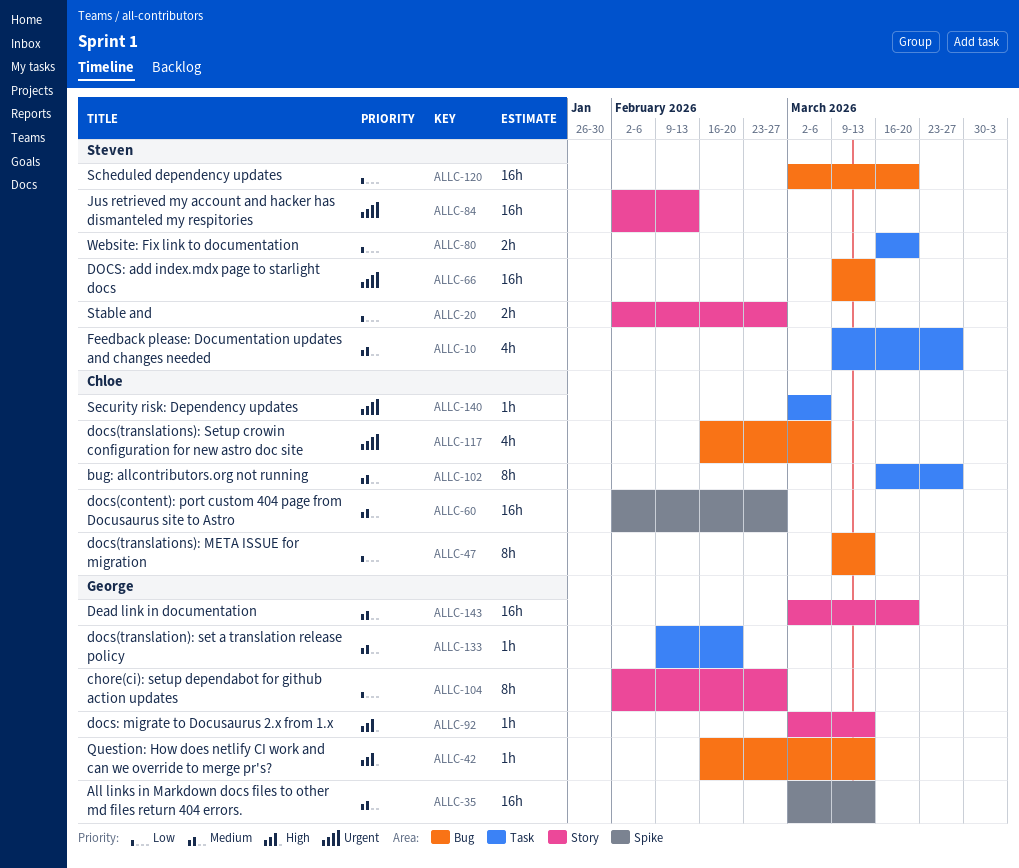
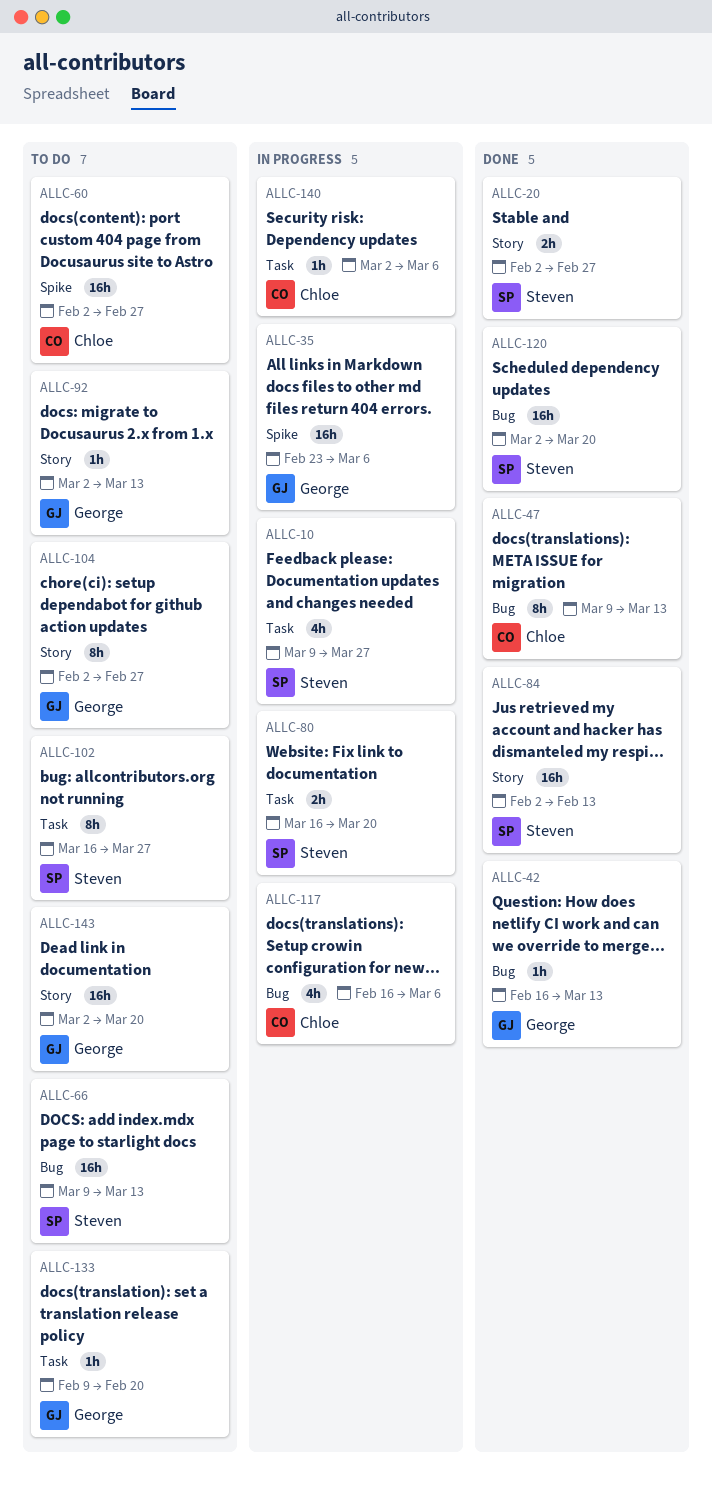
ALLC-35, start: Mar 2 -> Feb 23
ALLC-35, due: Mar 13 -> Mar 6
ALLC-102, owner: Chloe -> Steven

